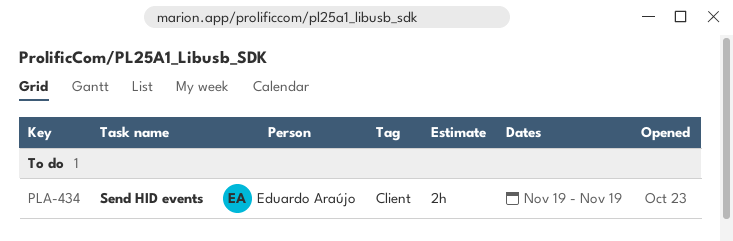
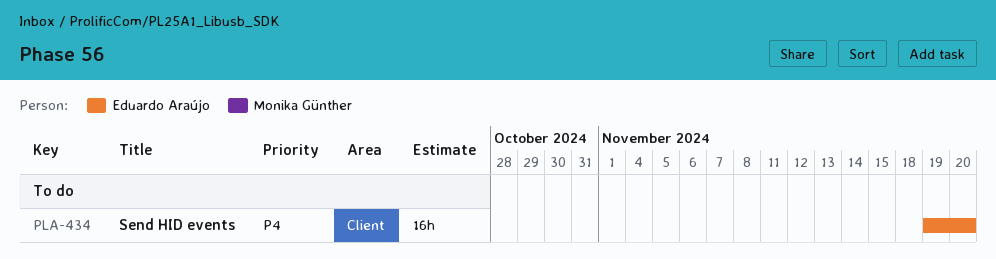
PLA-434, estimate: 2h -> 16h
PLA-434, due: Nov 19 -> Nov 20

